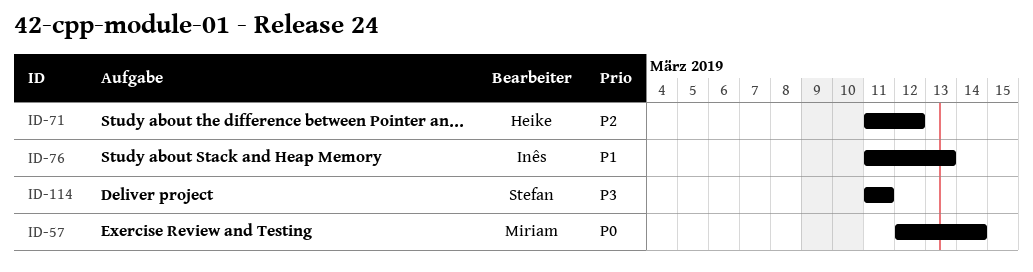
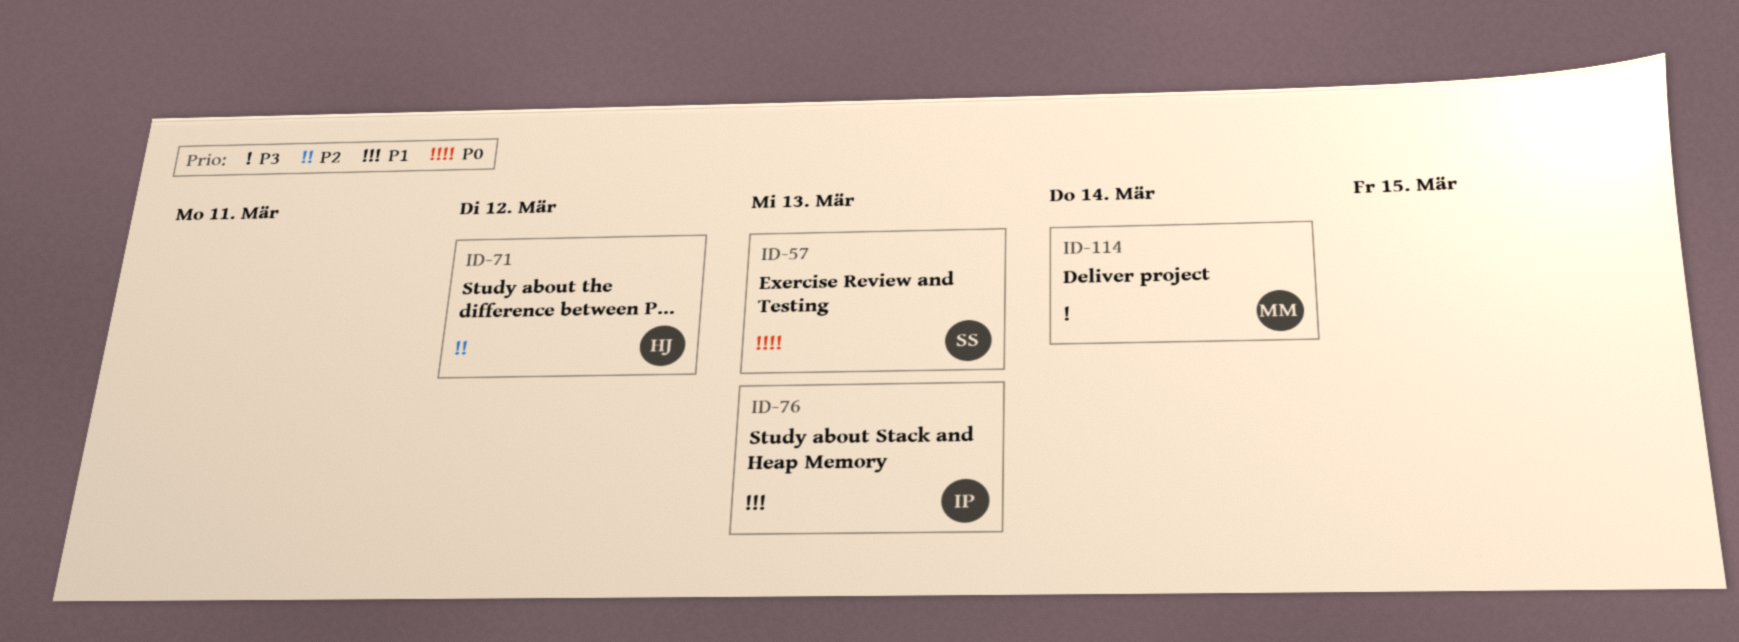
ID-57, owner: Miriam -> Stefan
ID-57, due: Mar 14 -> Mar 13
ID-114, owner: Stefan -> Miriam
ID-114, due: Mar 11 -> Mar 14

